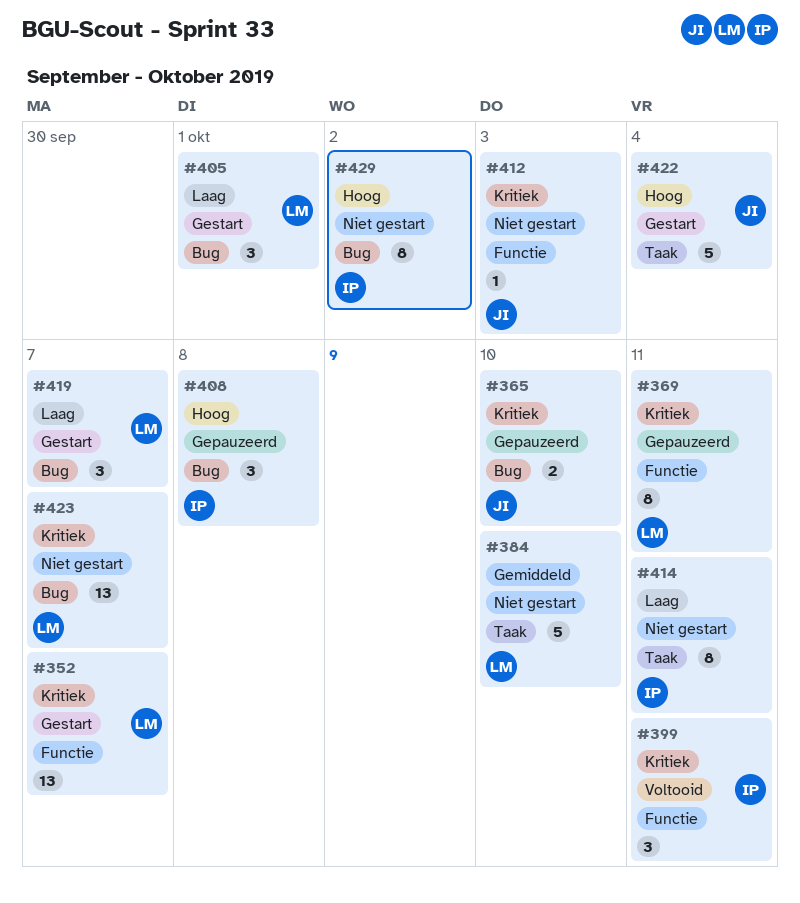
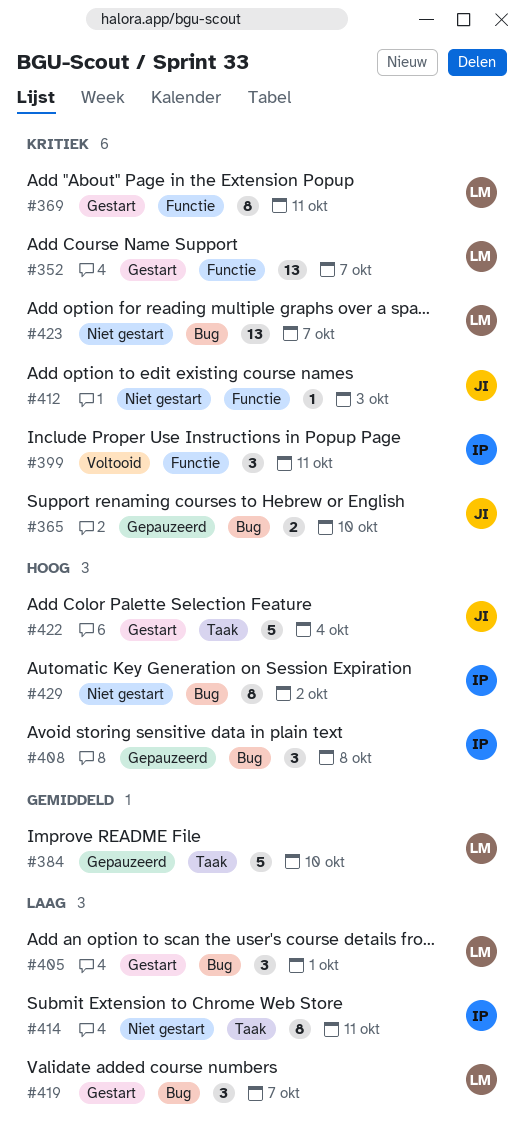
#369, status: Gepauzeerd -> Gestart
#384, status: Niet gestart -> Gepauzeerd

